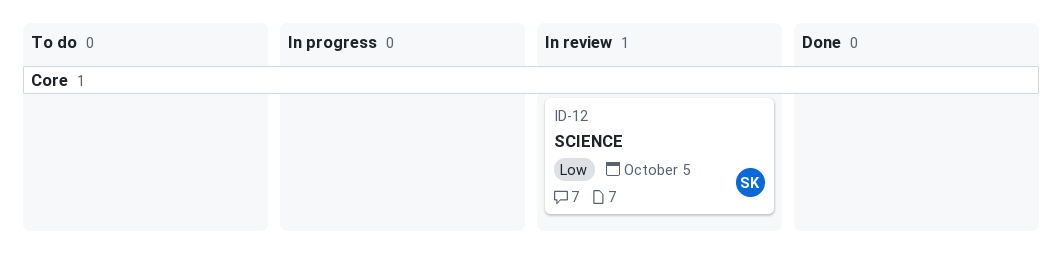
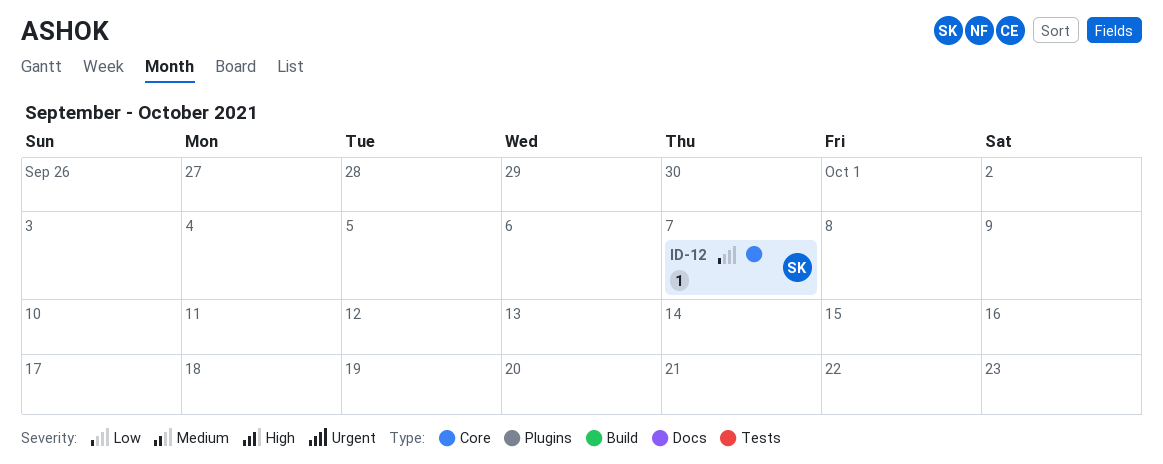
ID-12, due: Oct 5 -> Oct 7

